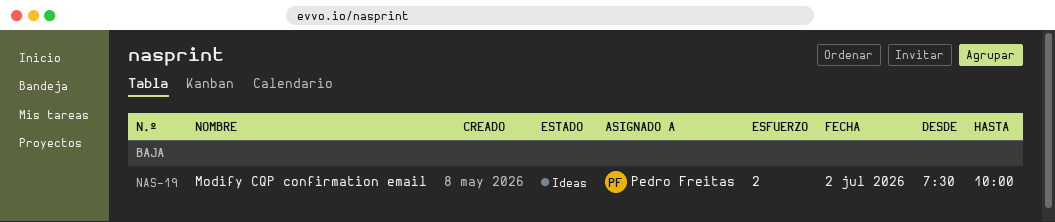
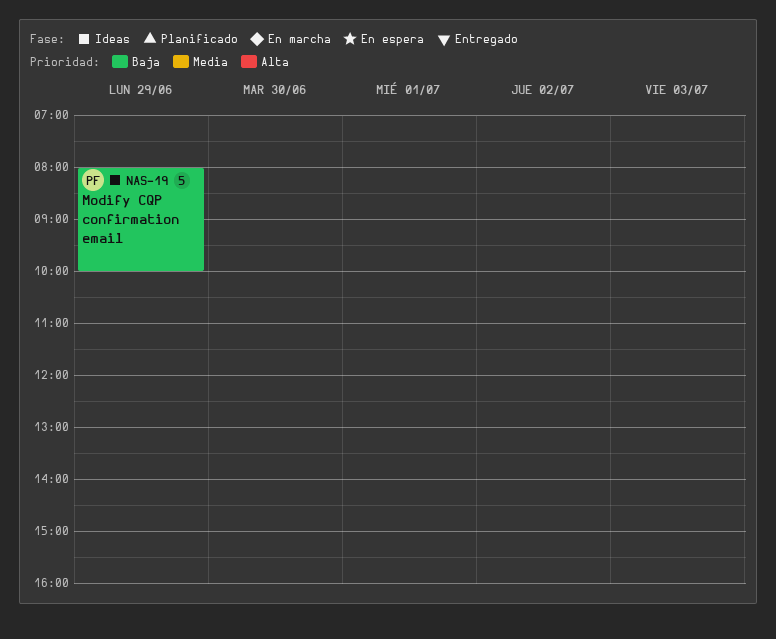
NAS-19, estimate: 2 -> 5
NAS-19, day: Jul 2 -> Jun 29
NAS-19, begins: 07:30 -> 08:00

